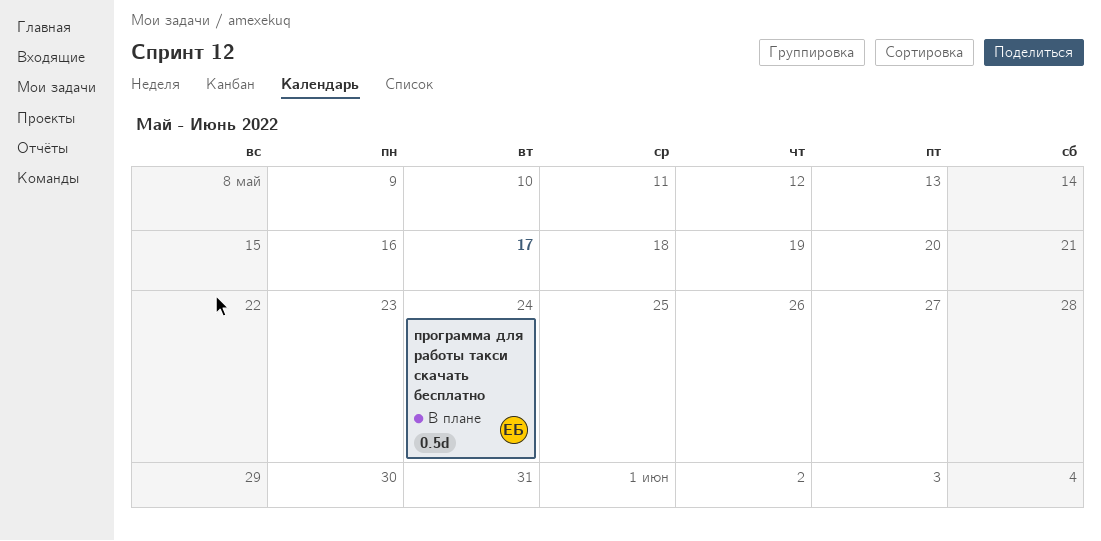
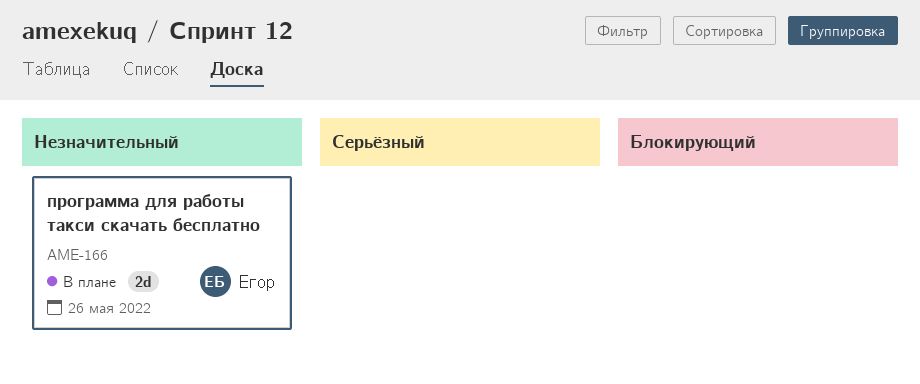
программа для работы такси скачать бесплатно, estimate: 0.5d -> 2d
программа для работы такси скачать бесплатно, due: May 24 -> May 26

